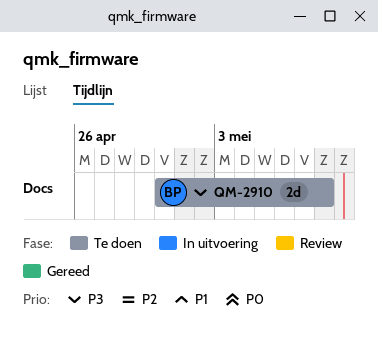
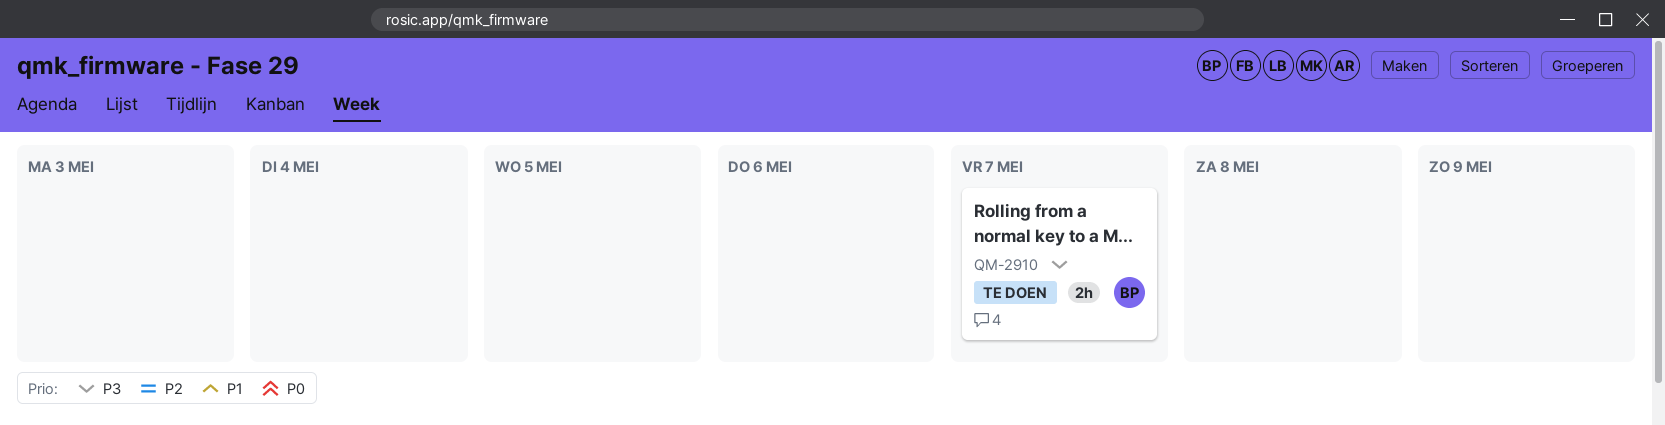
QM-2910, estimate: 2d -> 2h
QM-2910, due: May 8 -> May 7

